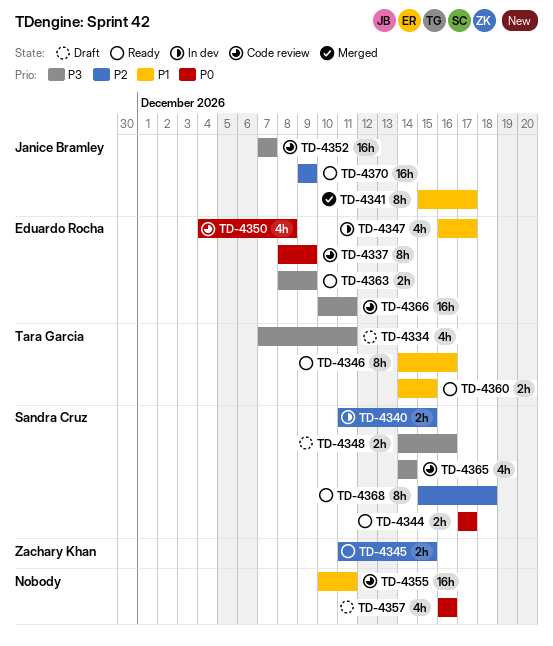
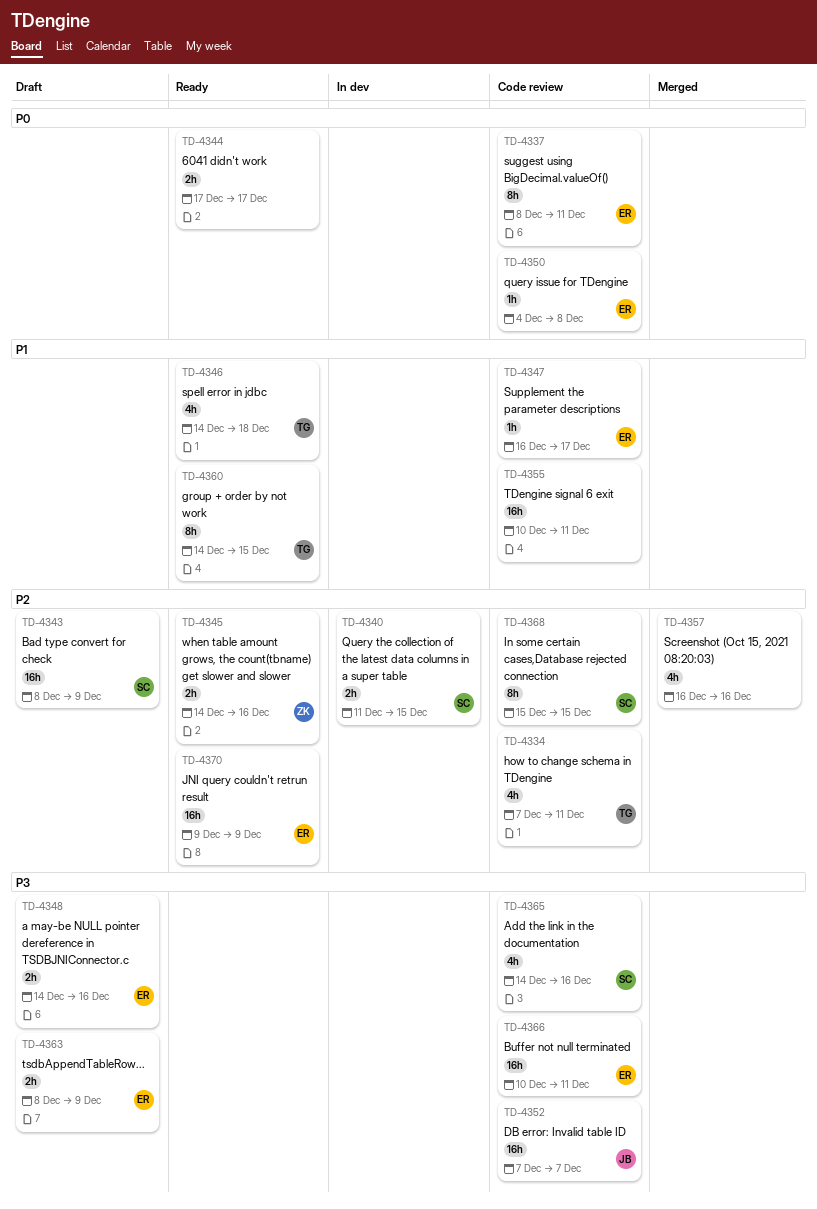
TD-4334, status: Draft -> Code review
TD-4334, priority: P3 -> P2
TD-4337, due: Dec 9 -> Dec 11
TD-4341: present -> none
TD-4343: none -> present
TD-4344, owner: Sandra Cruz -> none
TD-4345, start: Dec 11 -> Dec 14
TD-4345, due: Dec 15 -> Dec 16
TD-4346, estimate: 8h -> 4h
TD-4346, due: Dec 16 -> Dec 18
TD-4347, status: In dev -> Code review
TD-4347, estimate: 4h -> 1h
TD-4348, owner: Sandra Cruz -> Eduardo Rocha
TD-4350, estimate: 4h -> 1h
TD-4357, status: Draft -> Merged
TD-4357, priority: P0 -> P2
TD-4360, estimate: 2h -> 8h
TD-4363, status: Ready -> Draft
TD-4365, due: Dec 14 -> Dec 16
TD-4368, status: Ready -> Code review
TD-4368, due: Dec 18 -> Dec 15
TD-4370, owner: Janice Bramley -> Eduardo Rocha

